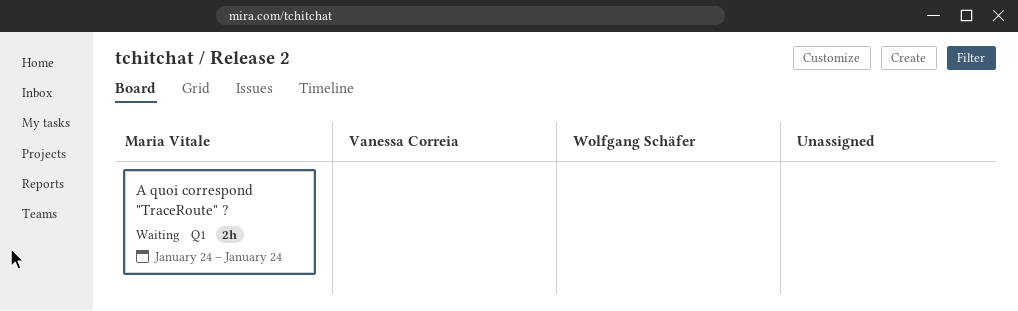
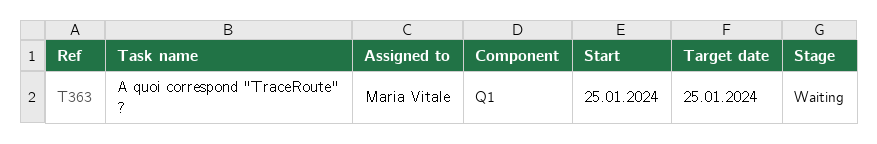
A quoi correspond "TraceRoute" ?, start: Jan 24 -> Jan 25
A quoi correspond "TraceRoute" ?, due: Jan 24 -> Jan 25

